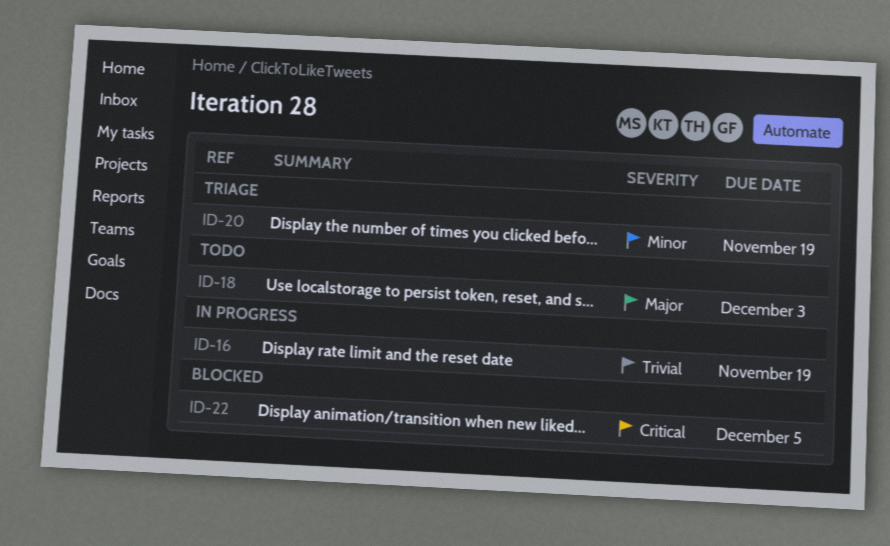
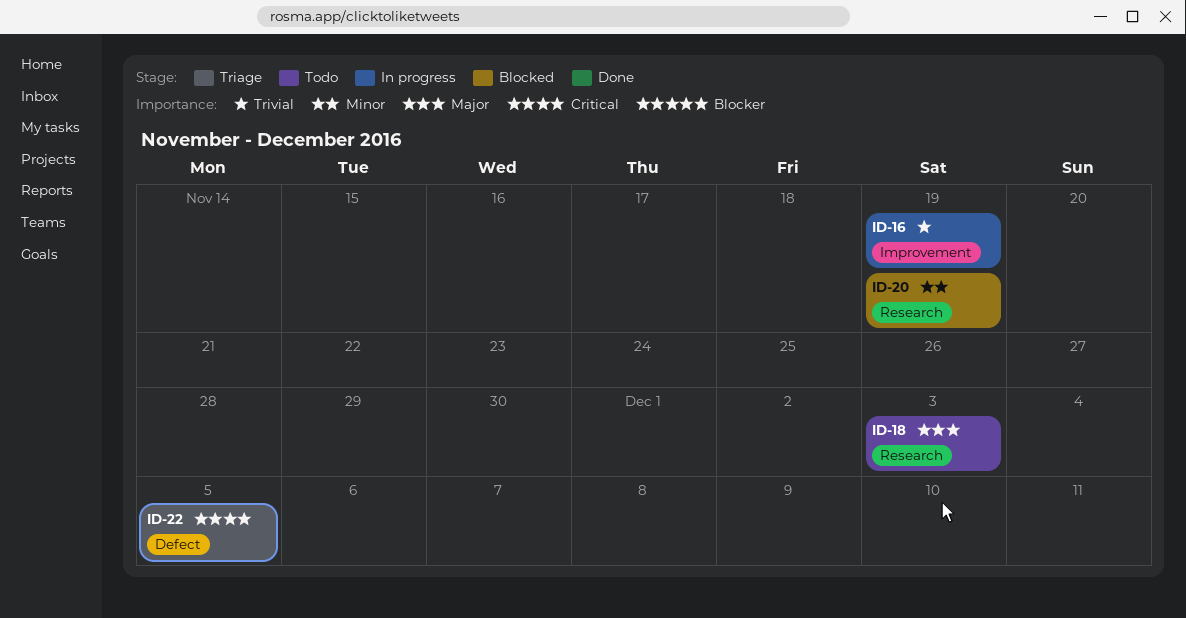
ID-20, status: Triage -> Blocked
ID-22, status: Blocked -> Triage

